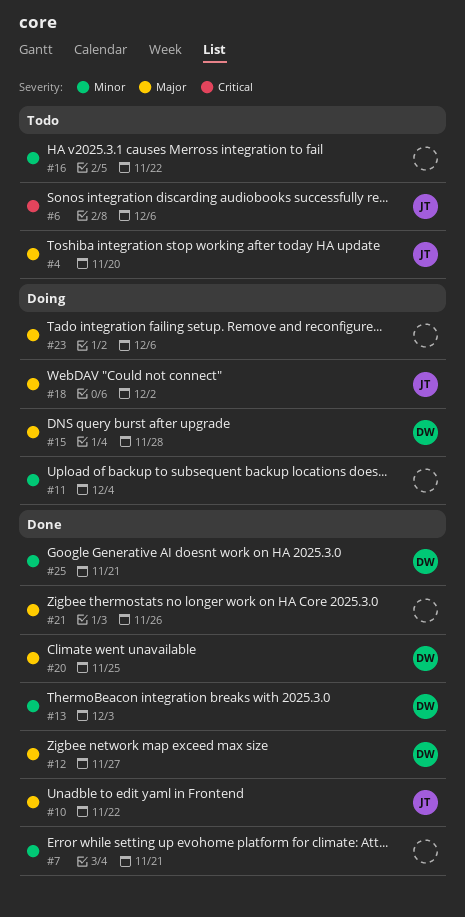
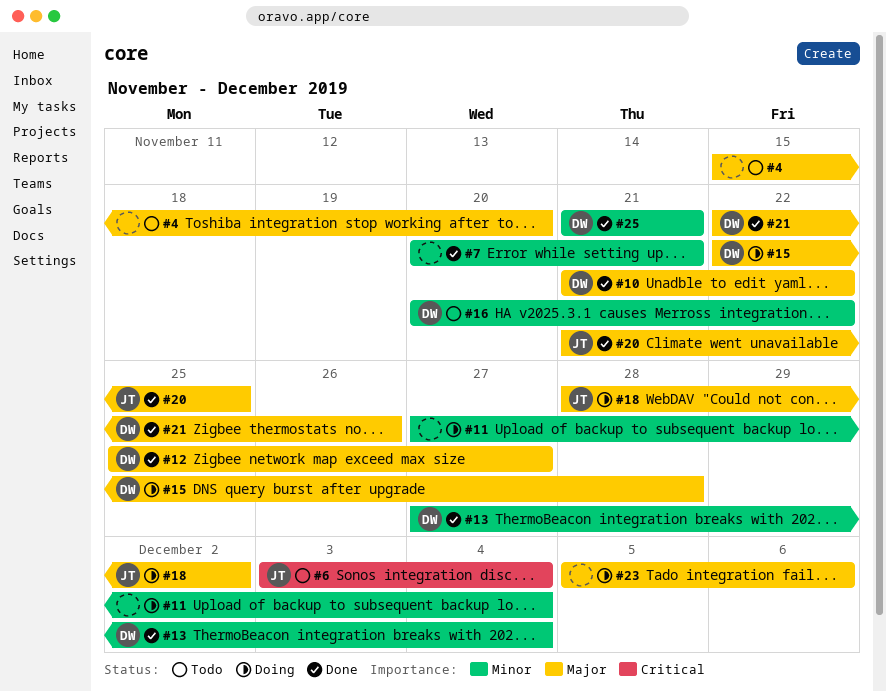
#4, owner: JT -> none
#6, due: Dec 6 -> Dec 4
#10, owner: JT -> DW
#13, due: Dec 3 -> Dec 4
#16, owner: none -> DW
#20, owner: DW -> JT
#21, owner: none -> DW

